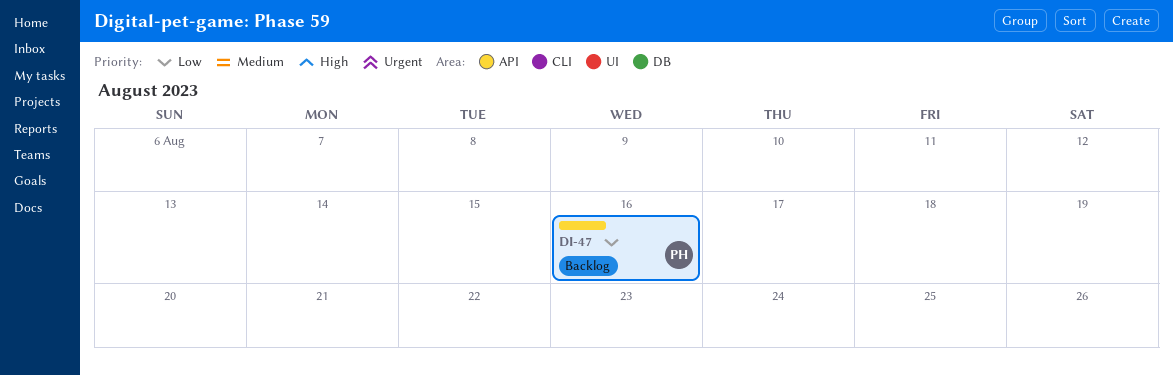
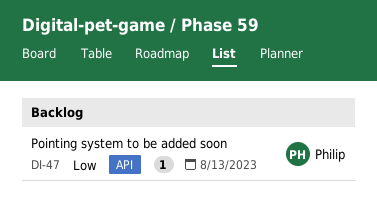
DI-47, due: Aug 16 -> Aug 13

